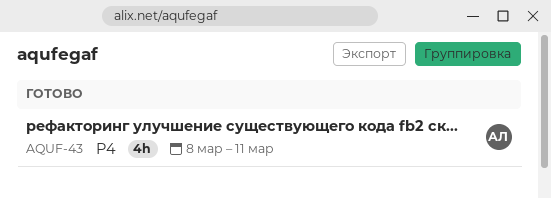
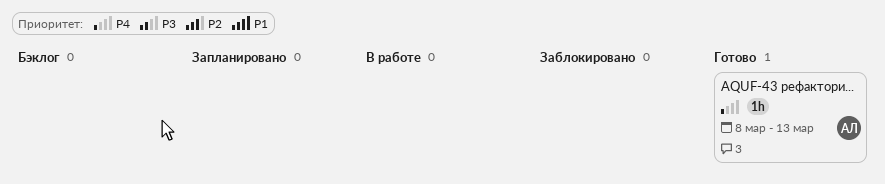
AQUF-43, estimate: 4h -> 1h
AQUF-43, due: Mar 11 -> Mar 13

